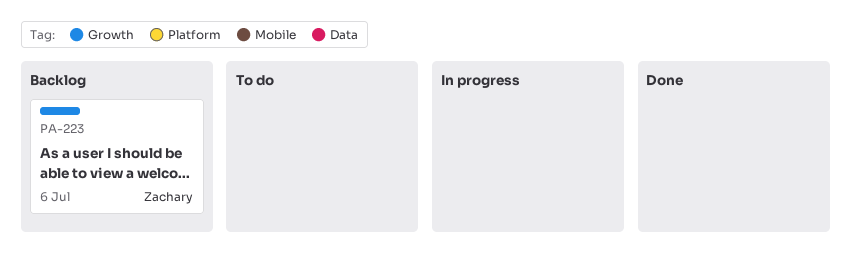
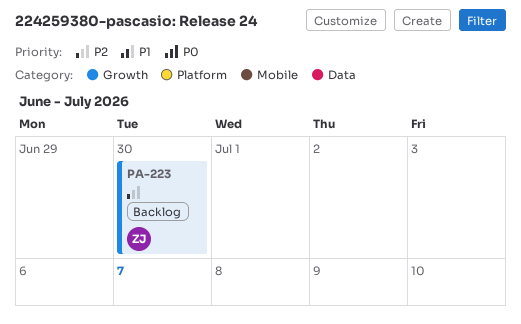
PA-223, due: Jul 6 -> Jun 30

